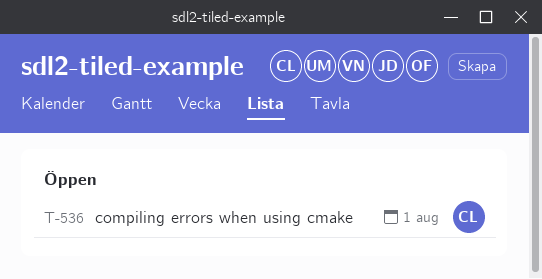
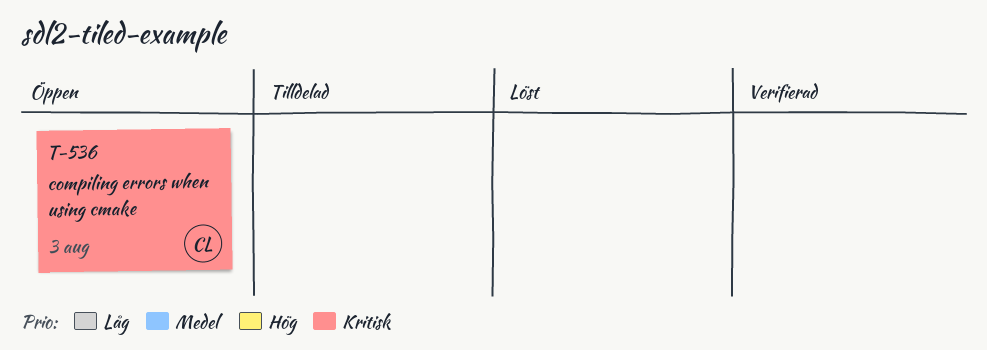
T-536, due: Aug 1 -> Aug 3

